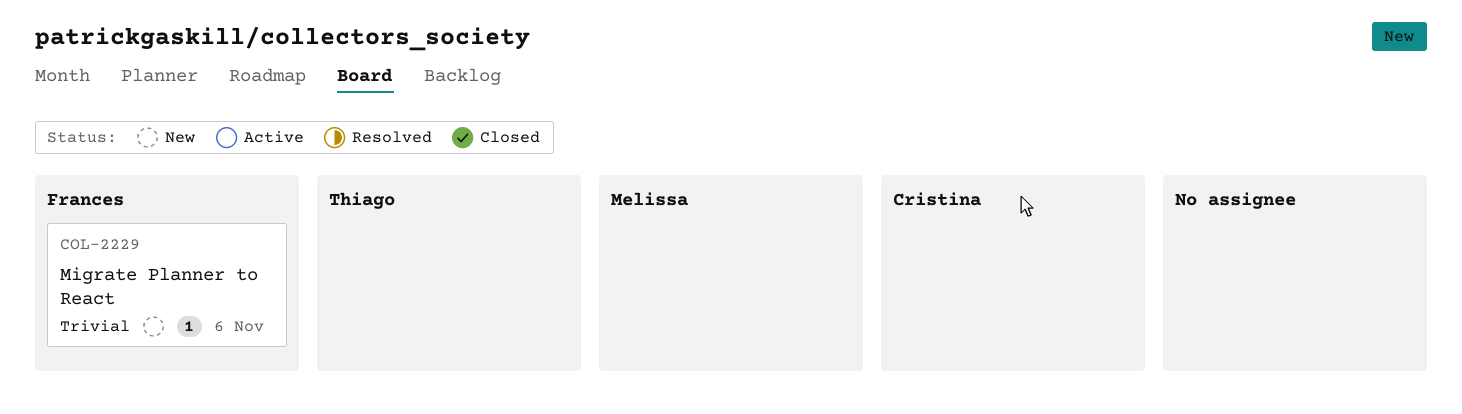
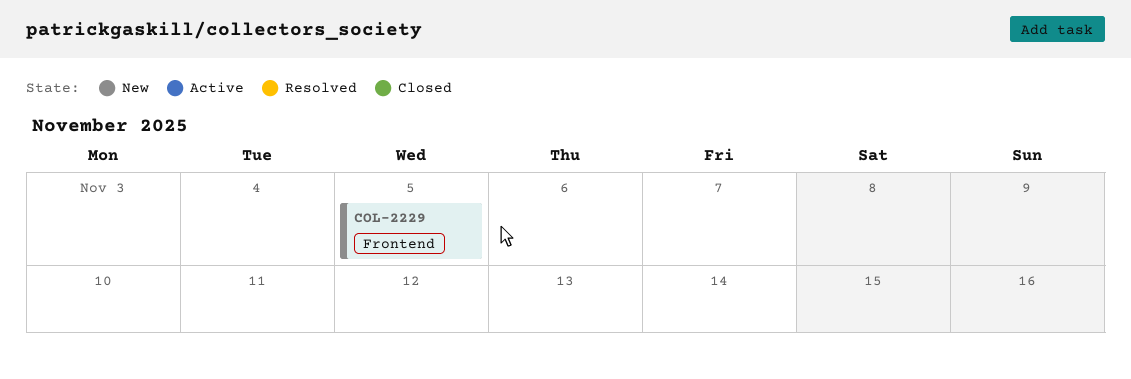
COL-2229, due: Nov 6 -> Nov 5

